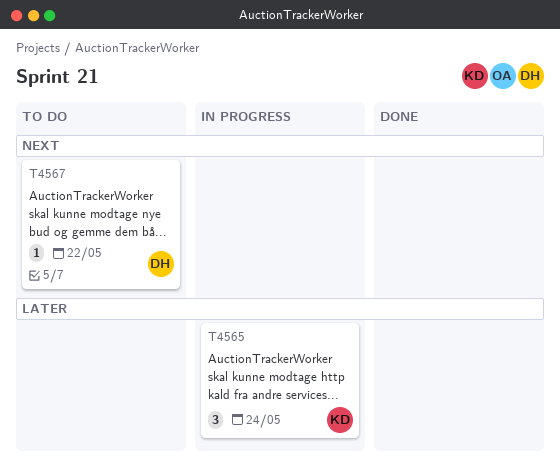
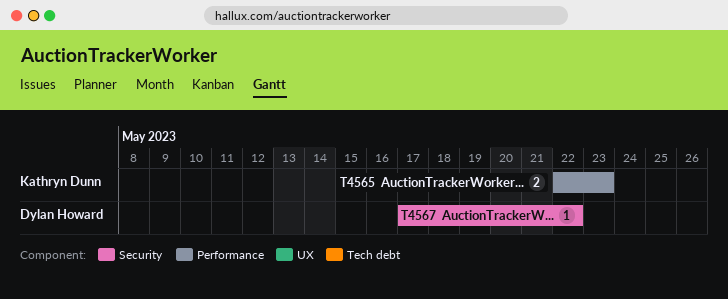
T4565, estimate: 3 -> 2
T4565, due: May 24 -> May 23

